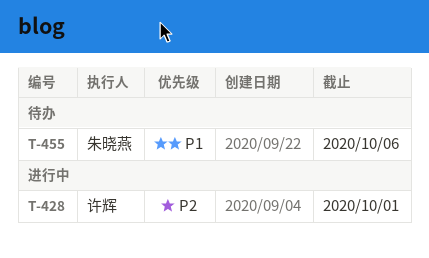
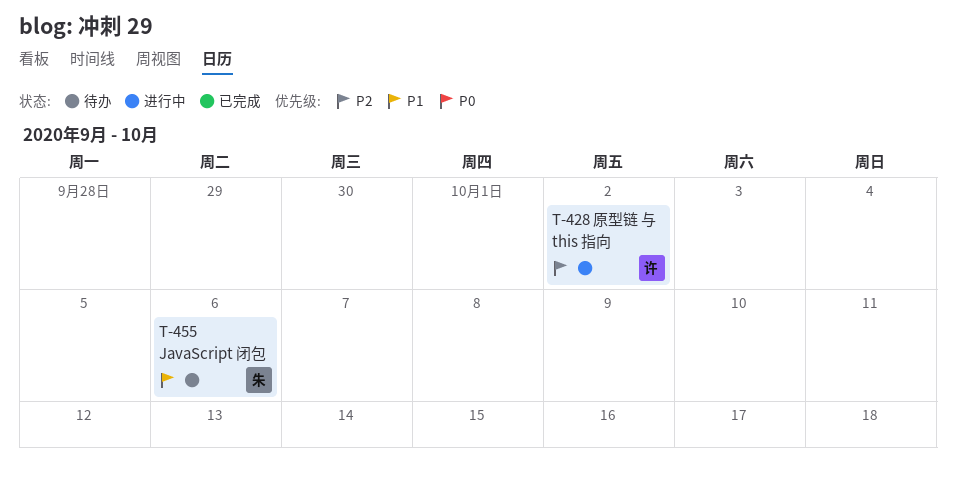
T-428, due: Oct 1 -> Oct 2

